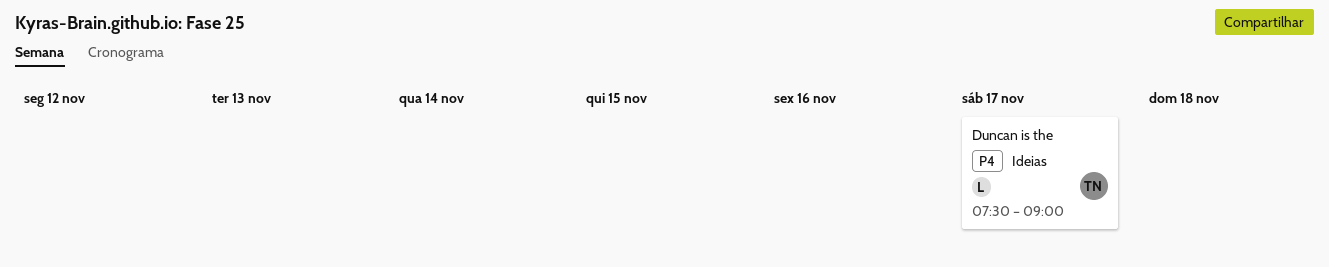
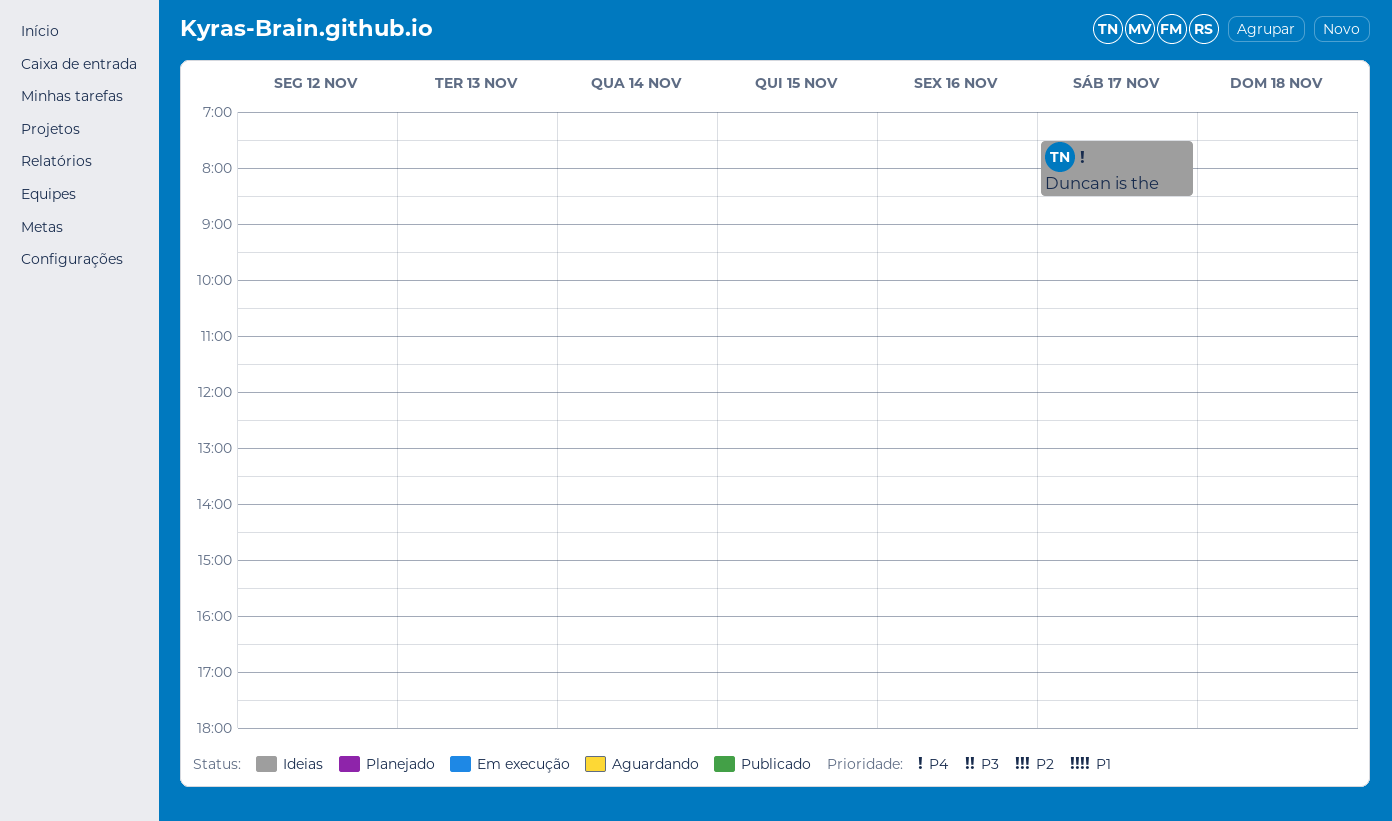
Duncan is the, ends: 09:00 -> 08:30

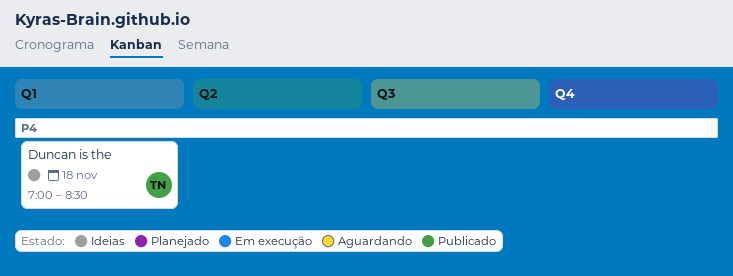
Duncan is the, day: Nov 17 -> Nov 18
Duncan is the, begins: 07:30 -> 07:00

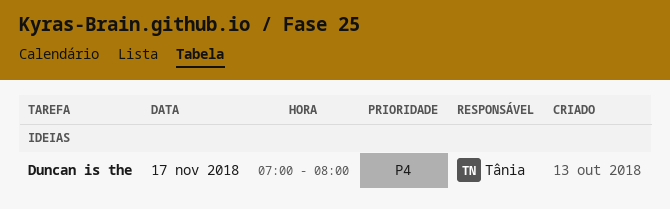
Duncan is the, day: Nov 18 -> Nov 17
Duncan is the, ends: 08:30 -> 08:00

